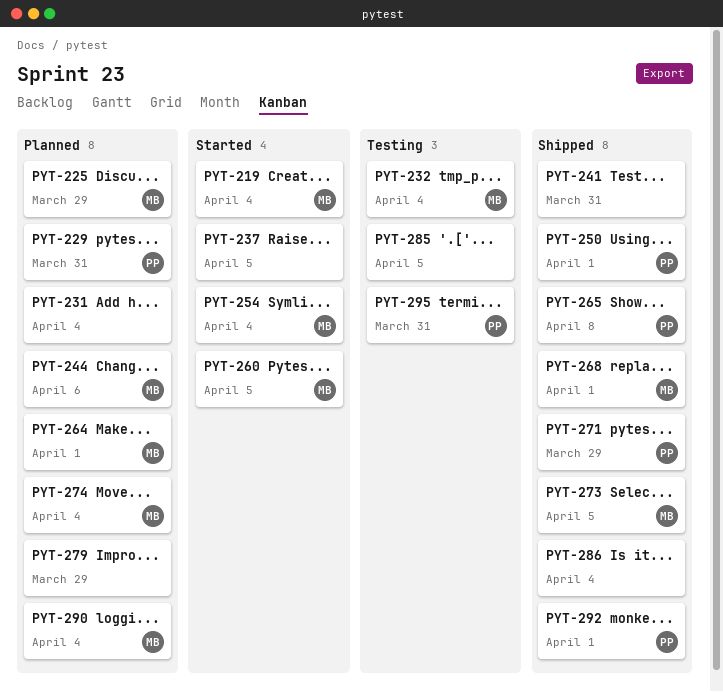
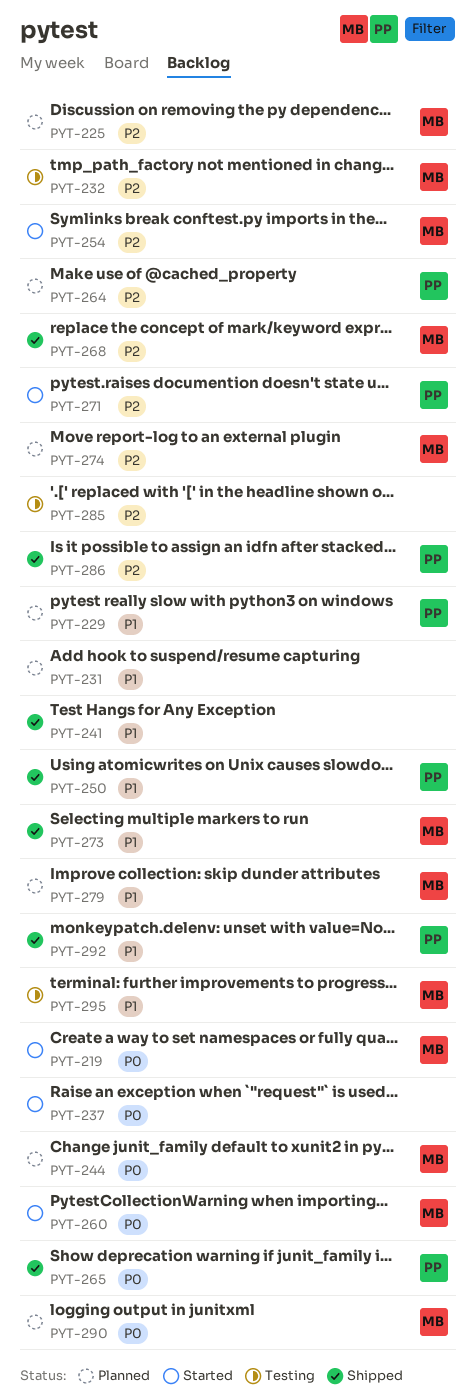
PYT-264, owner: MB -> PP
PYT-271, status: Shipped -> Started
PYT-279, owner: none -> MB
PYT-286, owner: none -> PP
PYT-295, owner: PP -> MB

